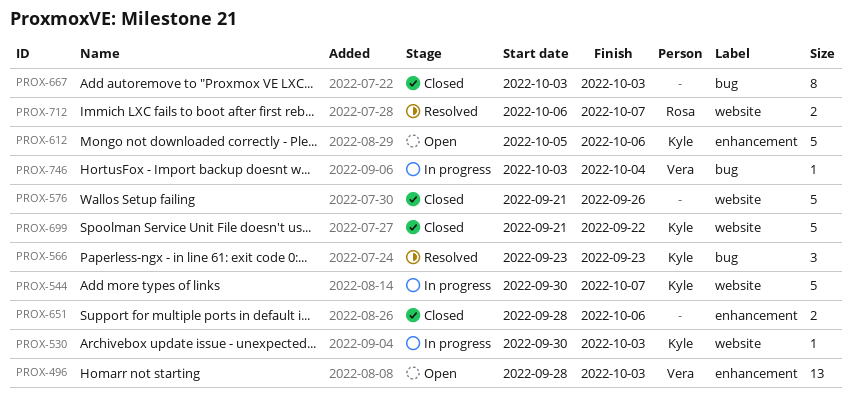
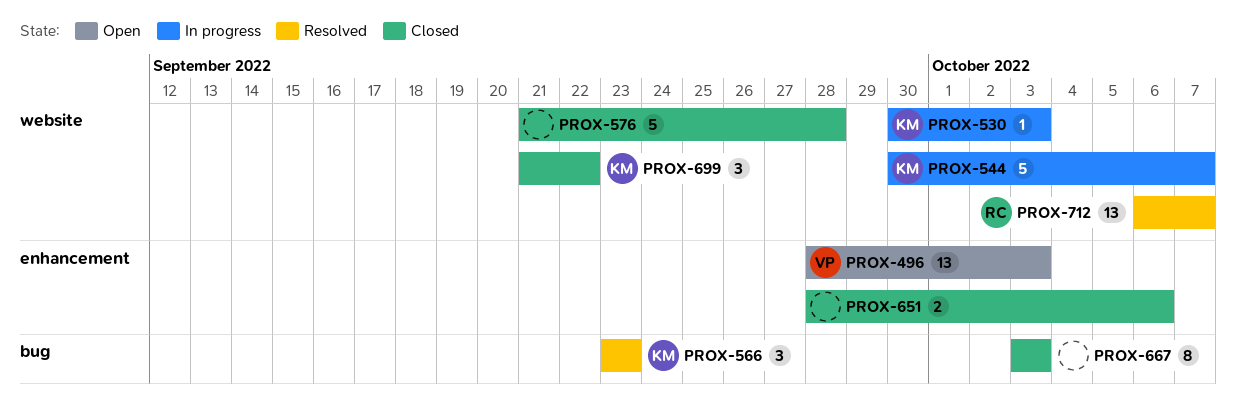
PROX-576, due: Sep 26 -> Sep 28
PROX-612: present -> none
PROX-699, estimate: 5 -> 3
PROX-712, estimate: 2 -> 13
PROX-746: present -> none

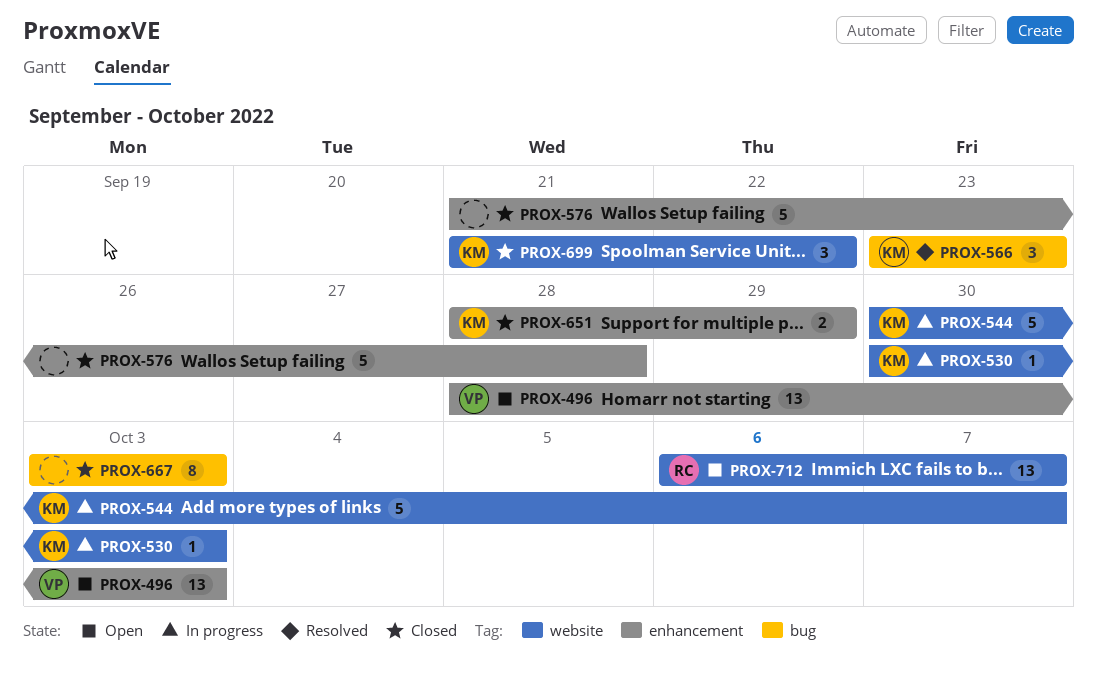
PROX-576, label: website -> enhancement
PROX-651, owner: none -> KM
PROX-651, due: Oct 6 -> Sep 29
PROX-712, status: Resolved -> Open

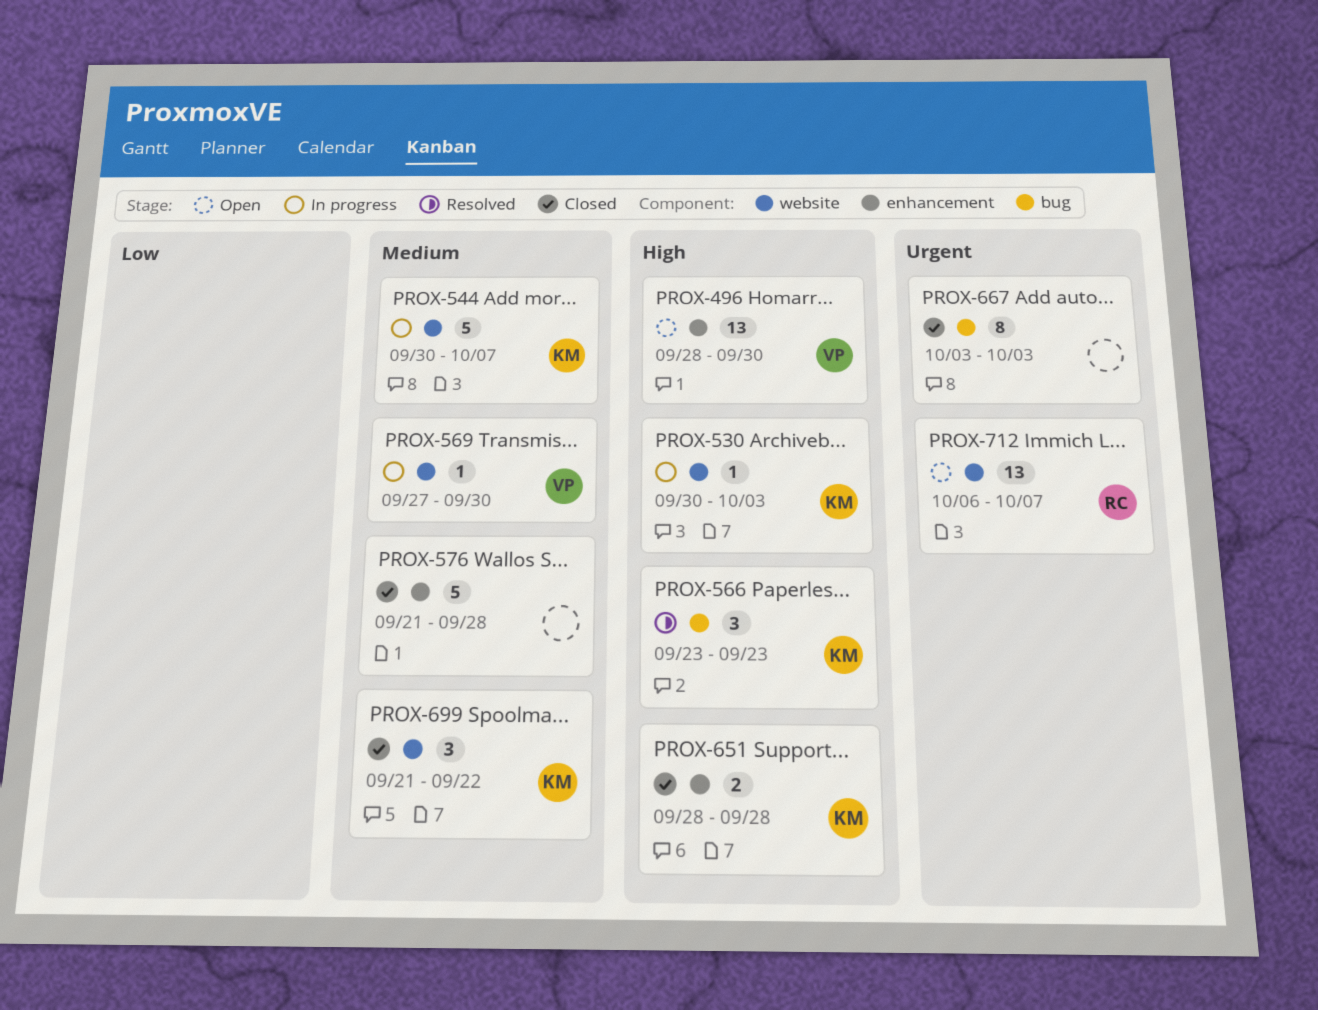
PROX-496, due: Oct 3 -> Sep 30
PROX-569: none -> present
PROX-651, due: Sep 29 -> Sep 28

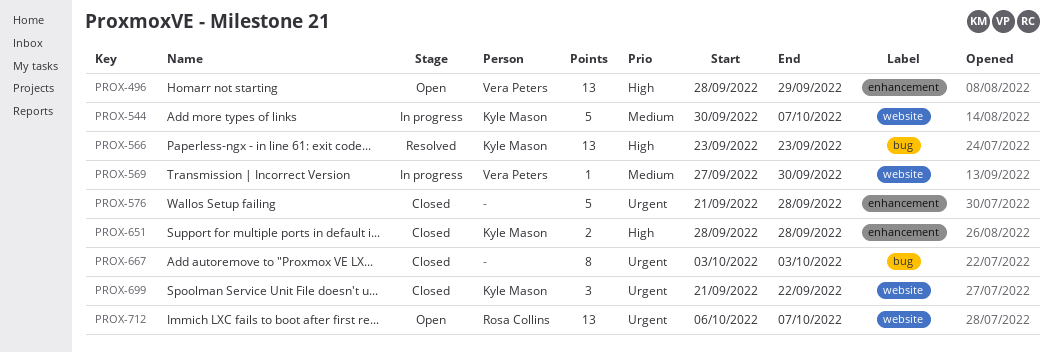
PROX-496, due: Sep 30 -> Sep 29
PROX-530: present -> none
PROX-566, estimate: 3 -> 13
PROX-576, priority: Medium -> Urgent
PROX-699, priority: Medium -> Urgent

